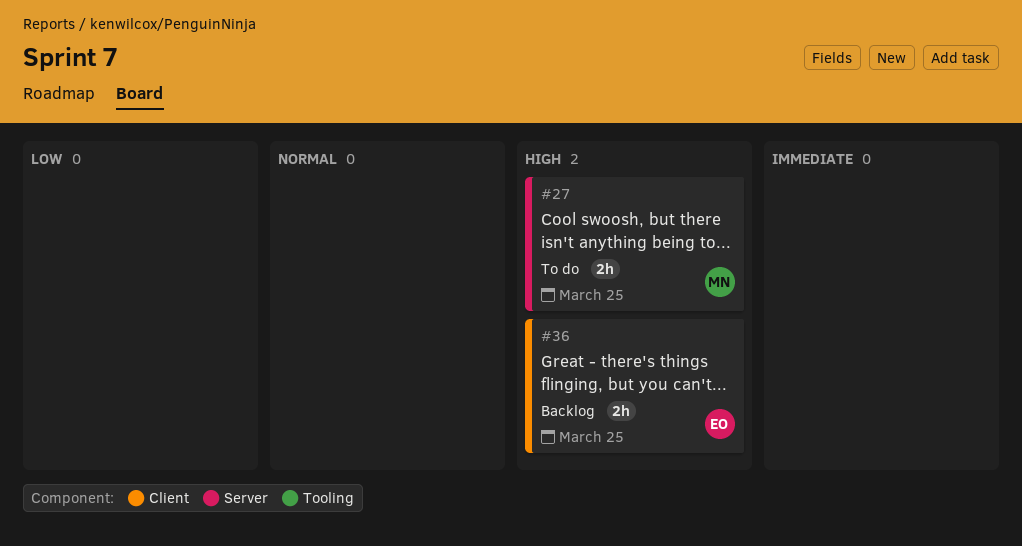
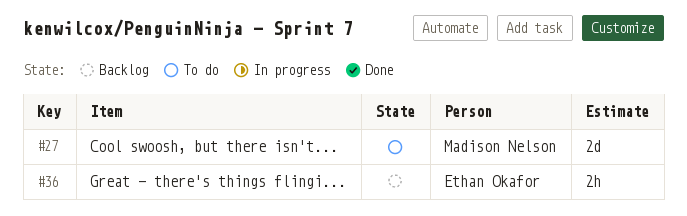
#27, estimate: 2h -> 2d

